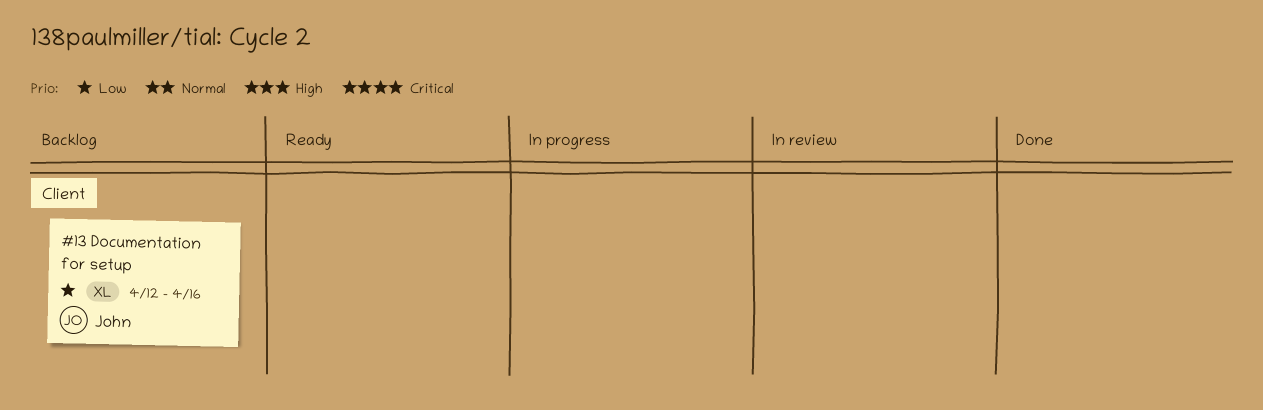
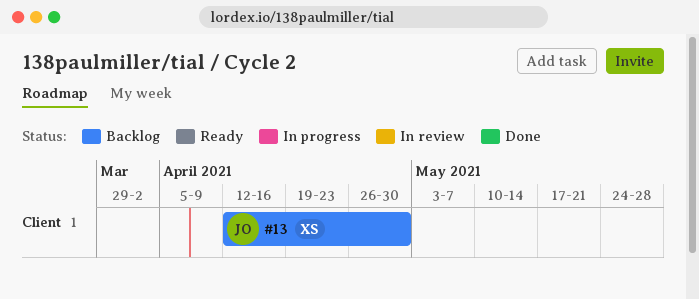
#13, estimate: XL -> XS
#13, due: Apr 16 -> Apr 30

